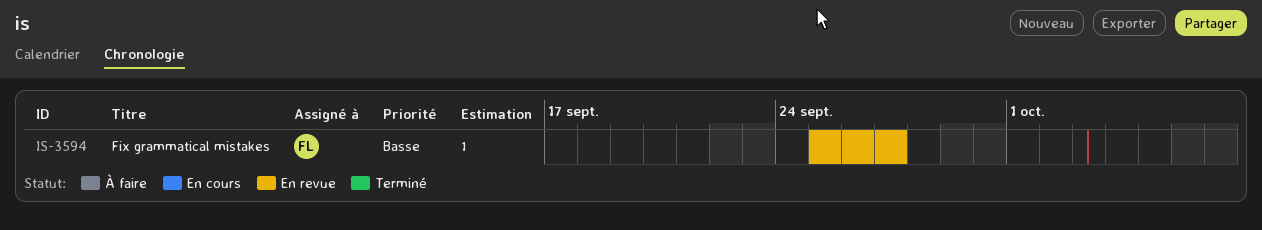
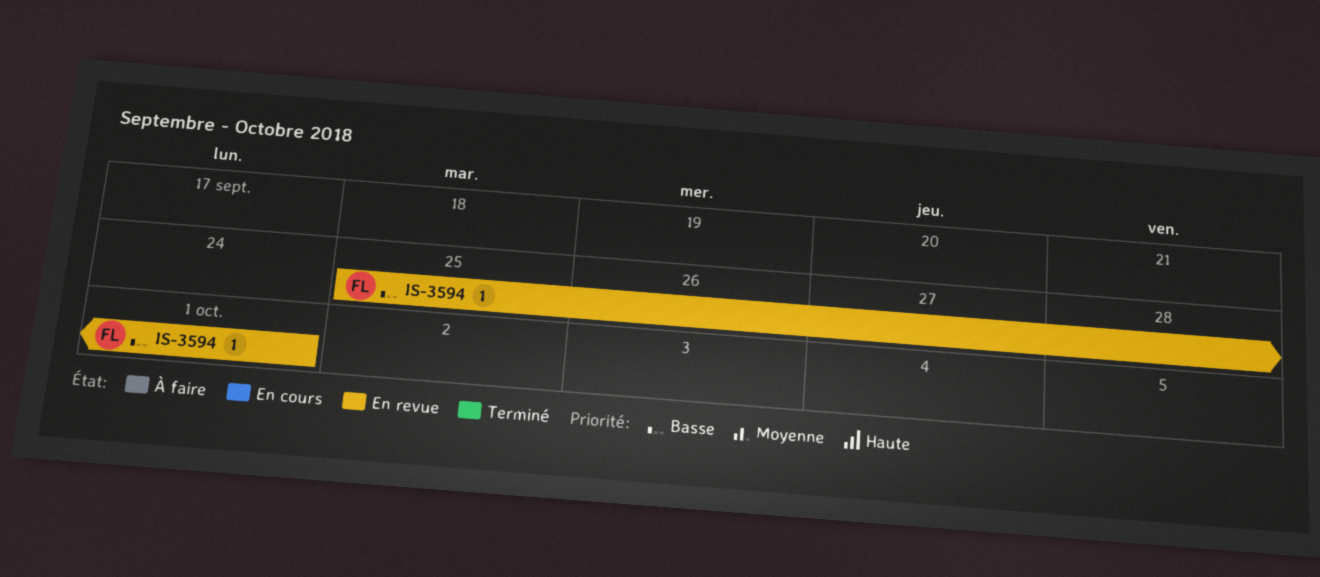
IS-3594, due: Sep 27 -> Oct 1

